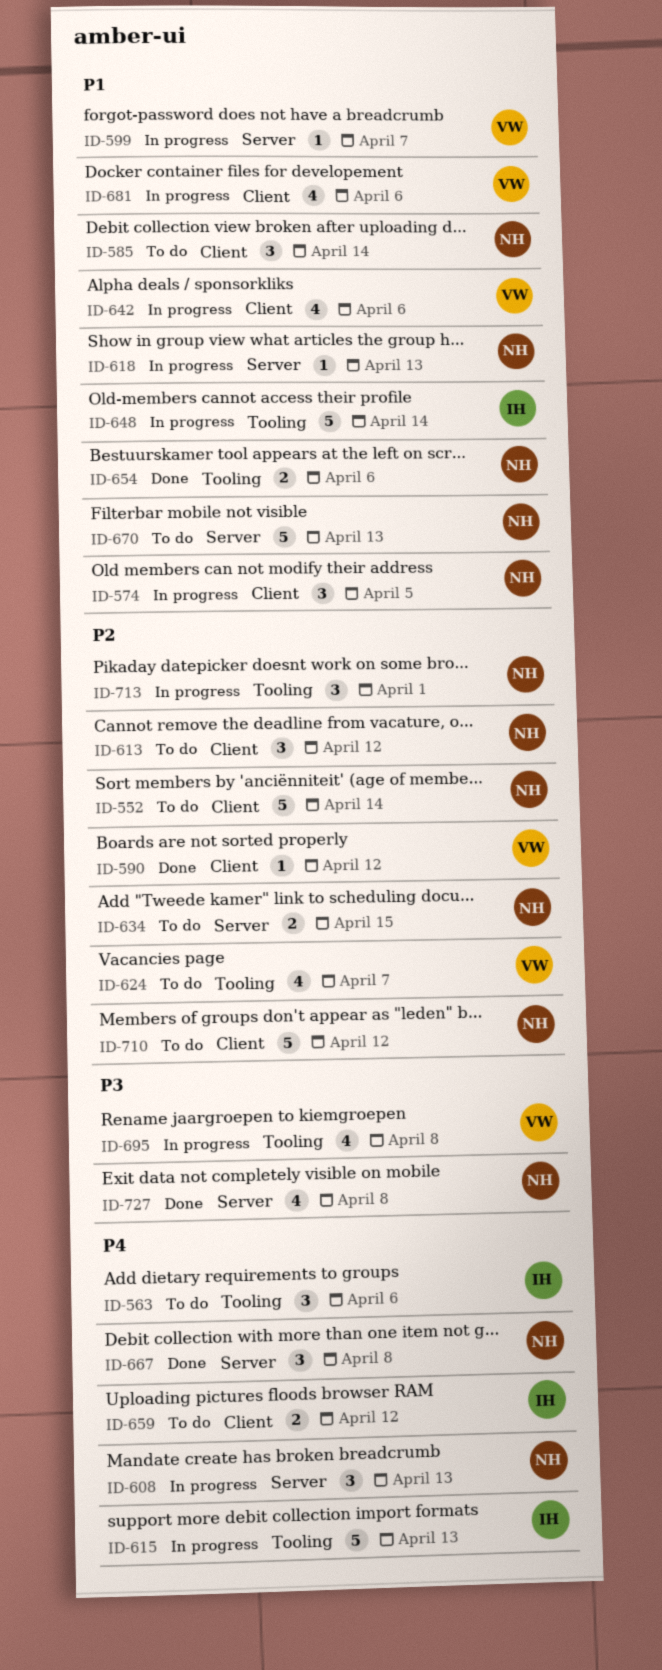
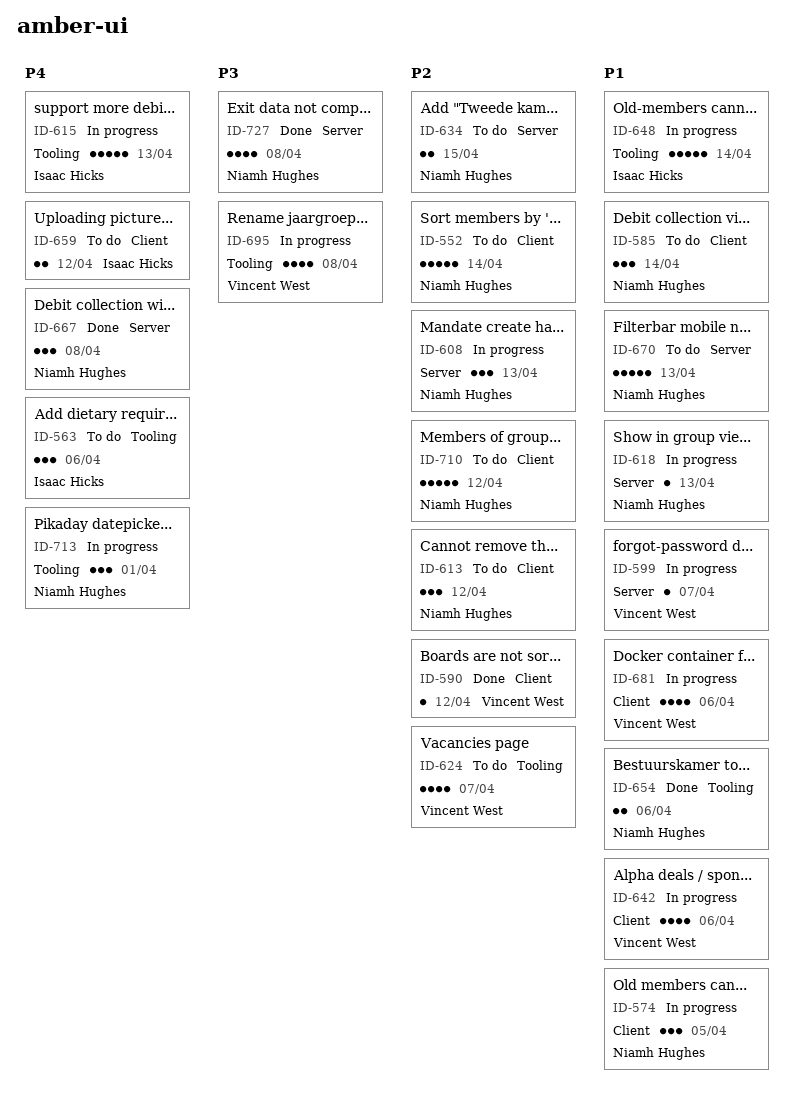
ID-608, priority: P4 -> P2
ID-713, priority: P2 -> P4

